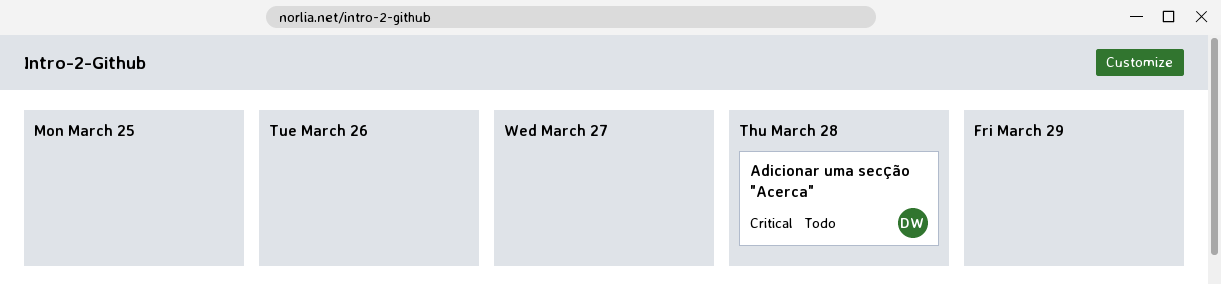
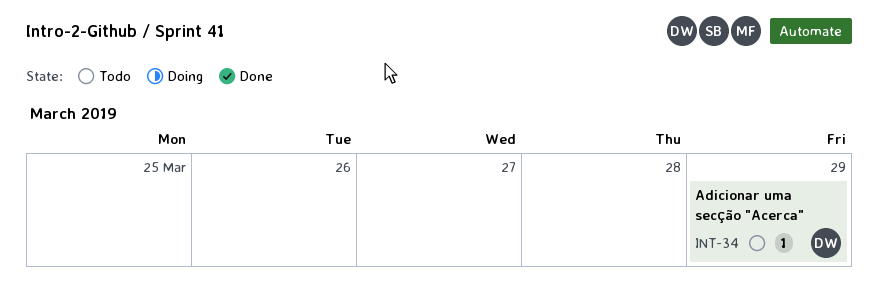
Adicionar uma secção "Acerca", due: Mar 28 -> Mar 29

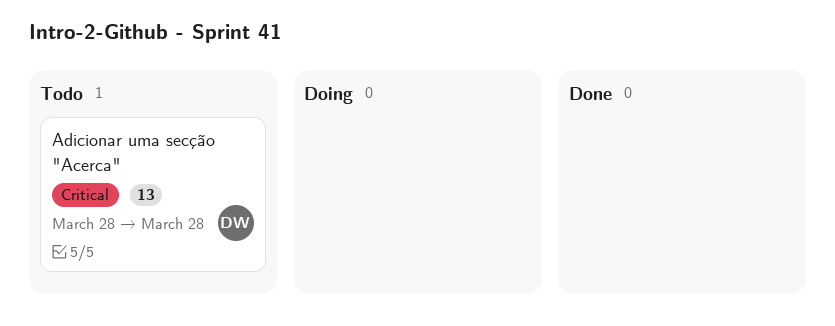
Adicionar uma secção "Acerca", estimate: 1 -> 13
Adicionar uma secção "Acerca", due: Mar 29 -> Mar 28

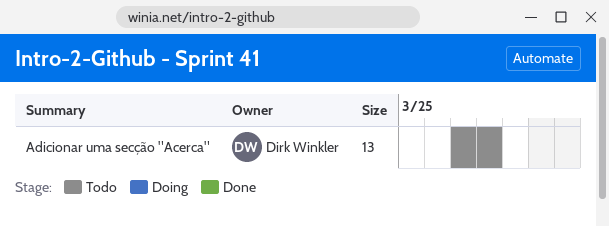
Adicionar uma secção "Acerca", start: Mar 28 -> Mar 27

